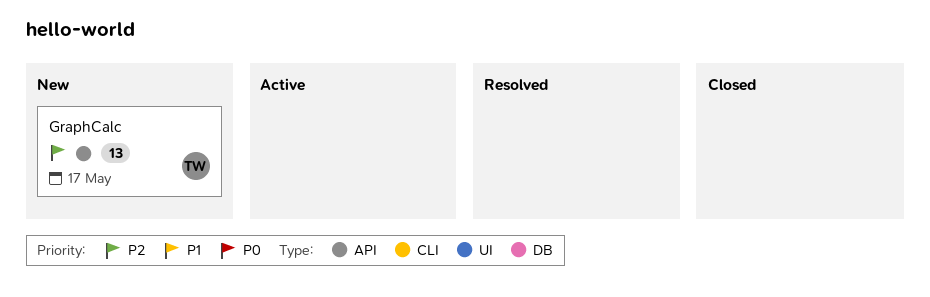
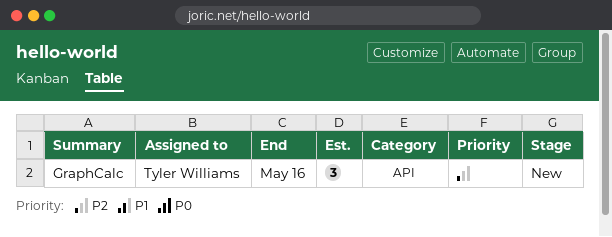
GraphCalc, estimate: 13 -> 3
GraphCalc, due: May 17 -> May 16

